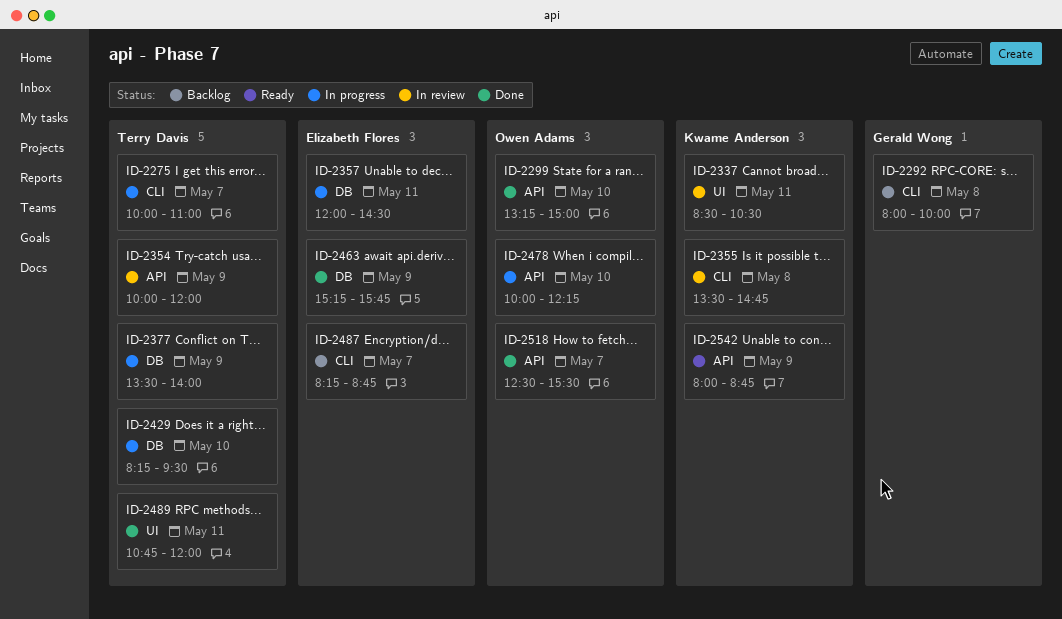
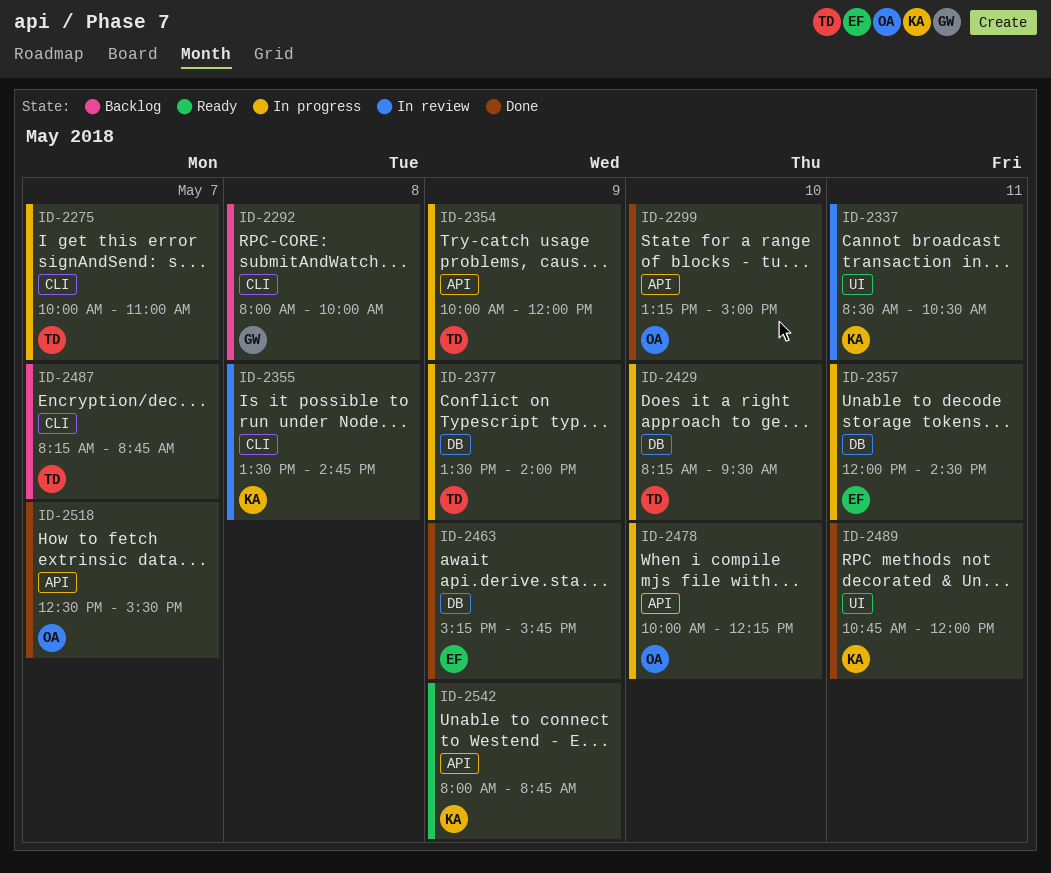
ID-2354, status: In review -> In progress
ID-2487, owner: Elizabeth Flores -> Terry Davis
ID-2489, owner: Terry Davis -> Kwame Anderson

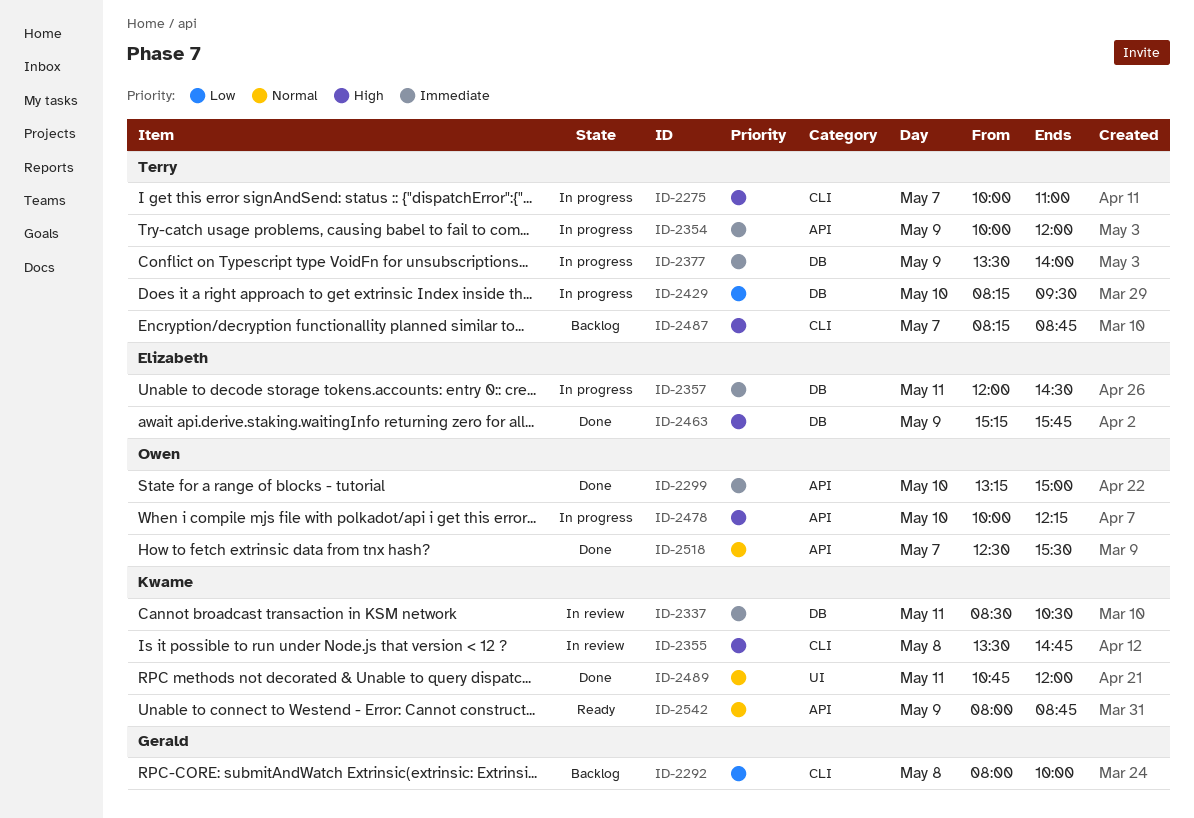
ID-2337, label: UI -> DB

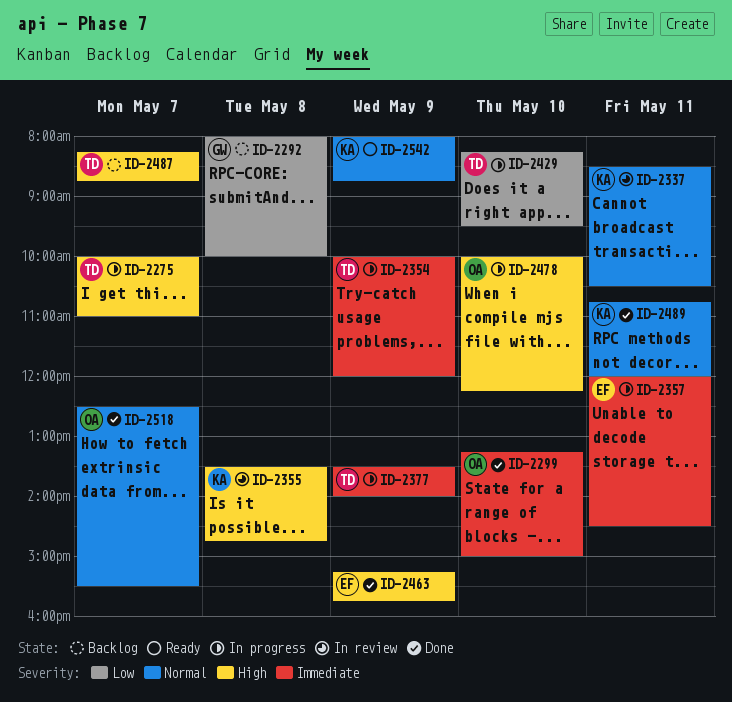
ID-2337, priority: Immediate -> Normal

